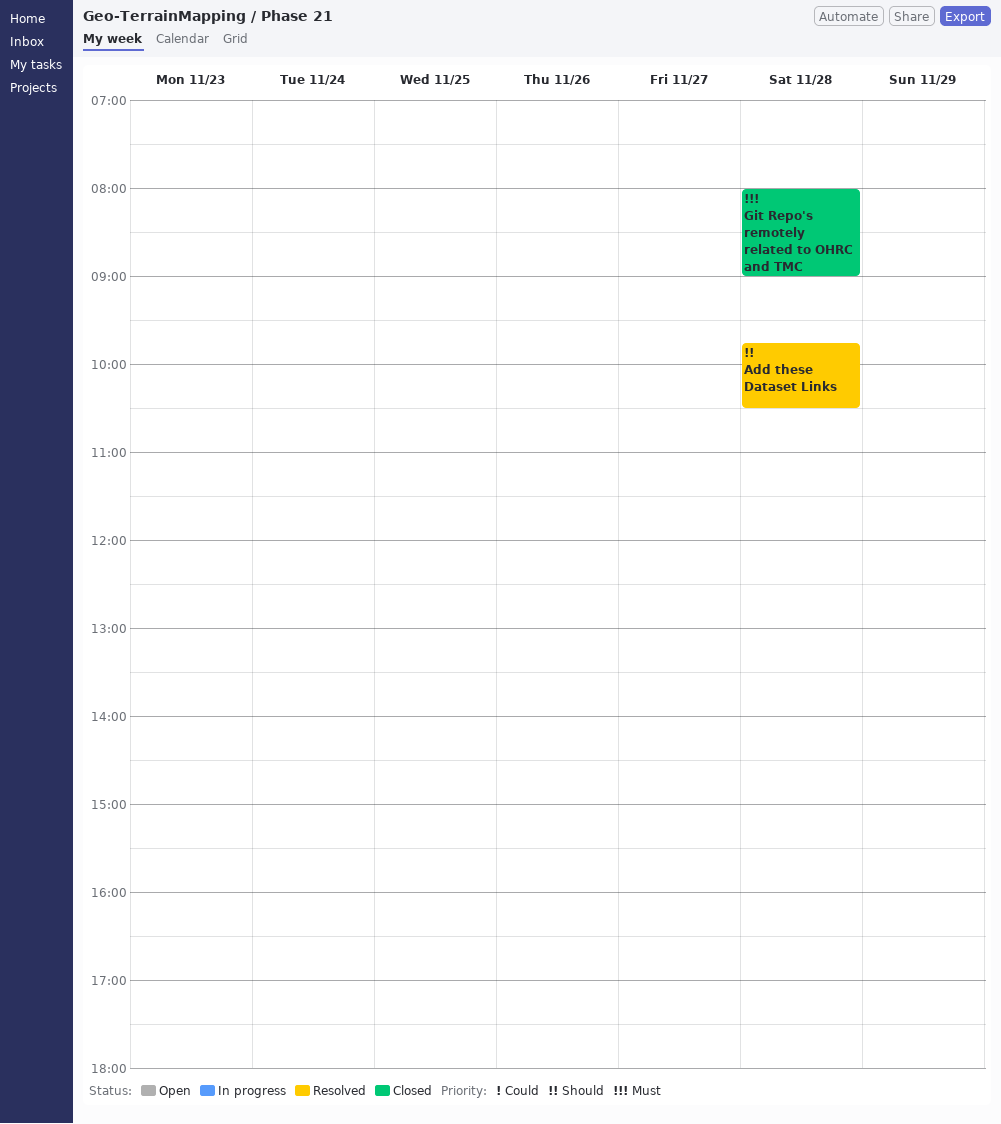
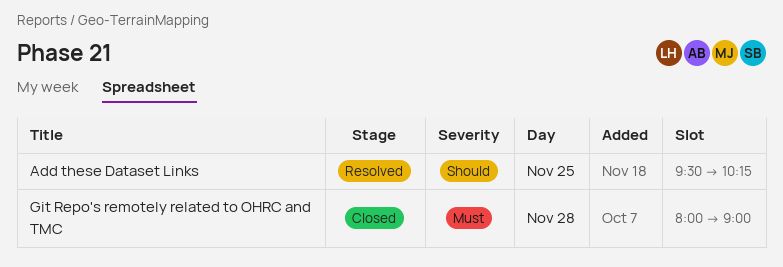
Add these Dataset Links, day: Nov 28 -> Nov 25
Add these Dataset Links, begins: 09:45 -> 09:30
Add these Dataset Links, ends: 10:30 -> 10:15

